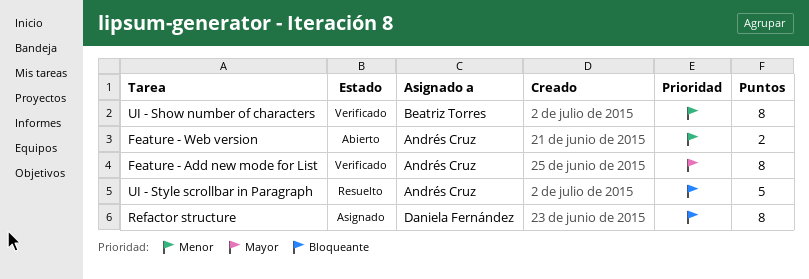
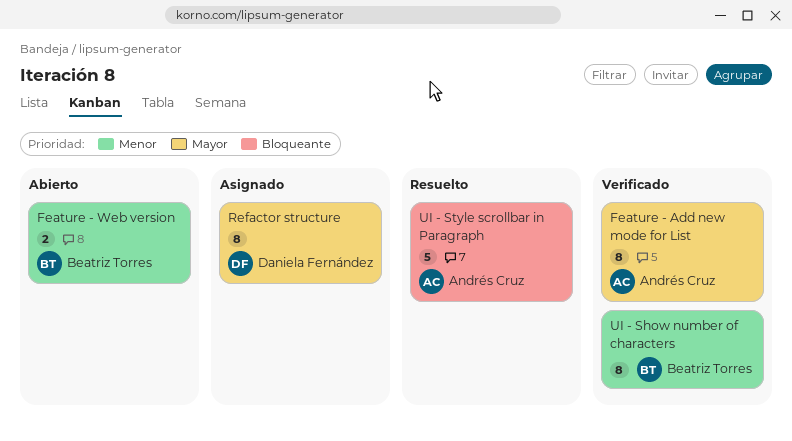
Feature - Web version, owner: Andrés Cruz -> Beatriz Torres
Refactor structure, priority: Bloqueante -> Mayor

